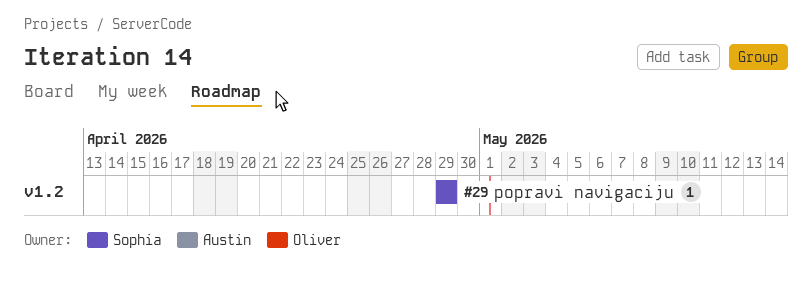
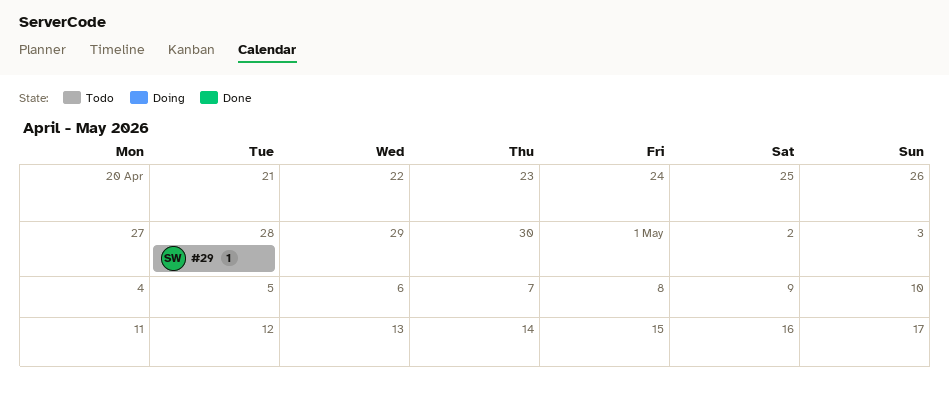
#29, start: Apr 29 -> Apr 28
#29, due: Apr 29 -> Apr 28

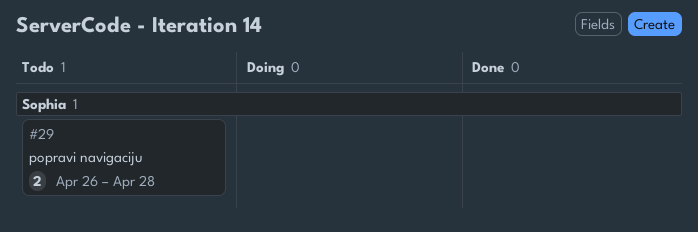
#29, estimate: 1 -> 2
#29, start: Apr 28 -> Apr 26

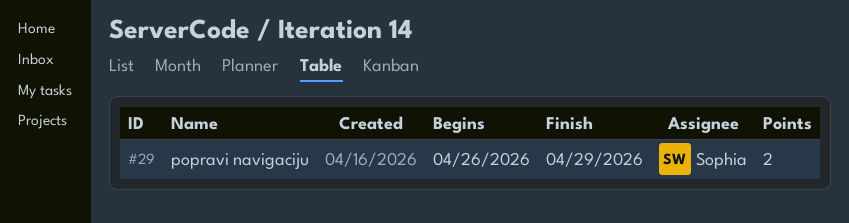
#29, due: Apr 28 -> Apr 29

